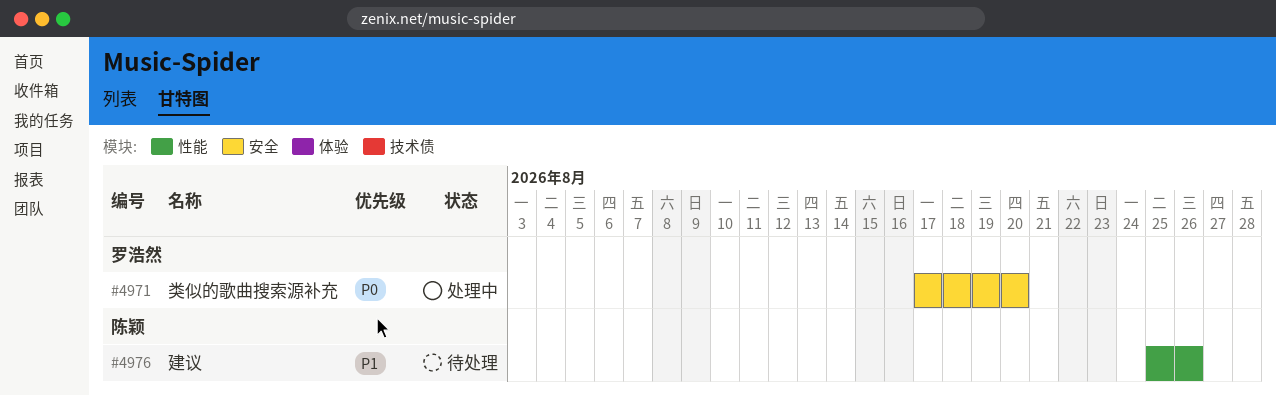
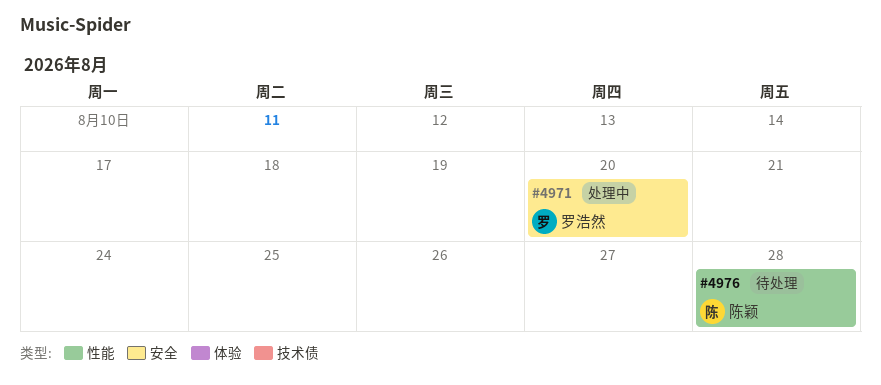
#4976, due: Aug 26 -> Aug 28

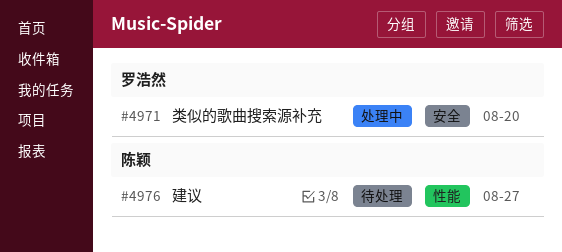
#4976, due: Aug 28 -> Aug 27

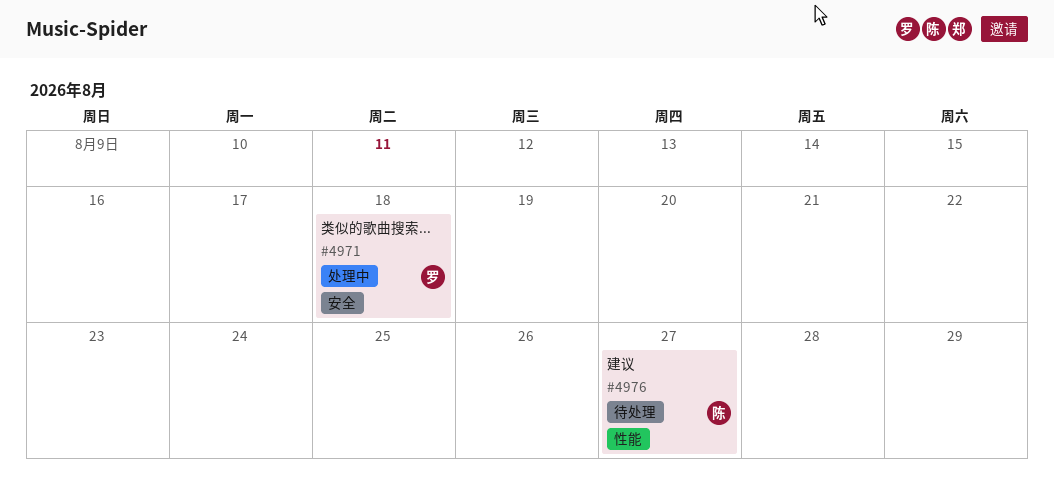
#4971, due: Aug 20 -> Aug 18

